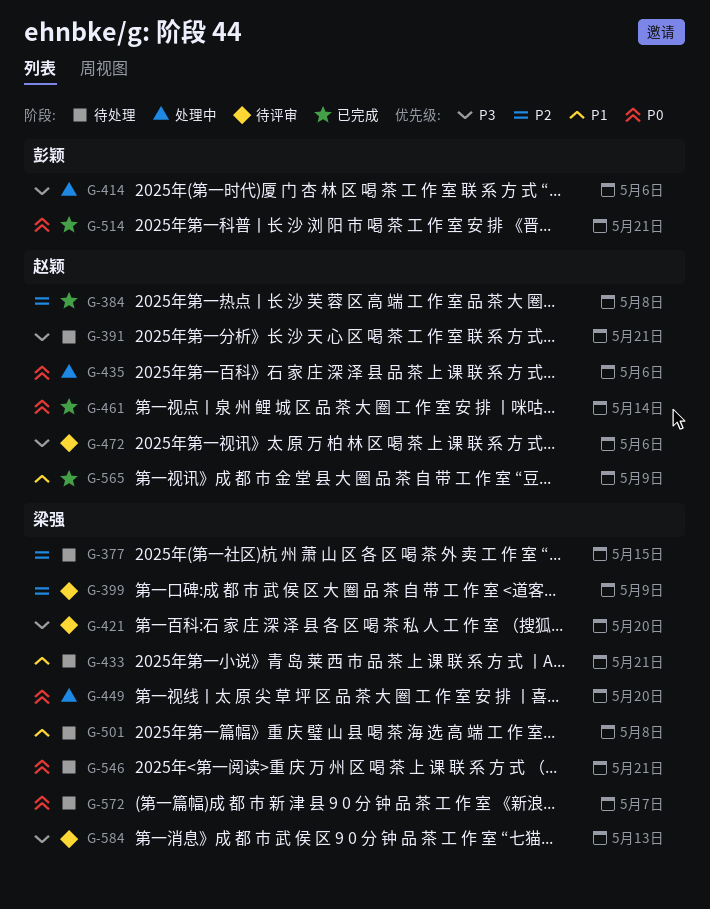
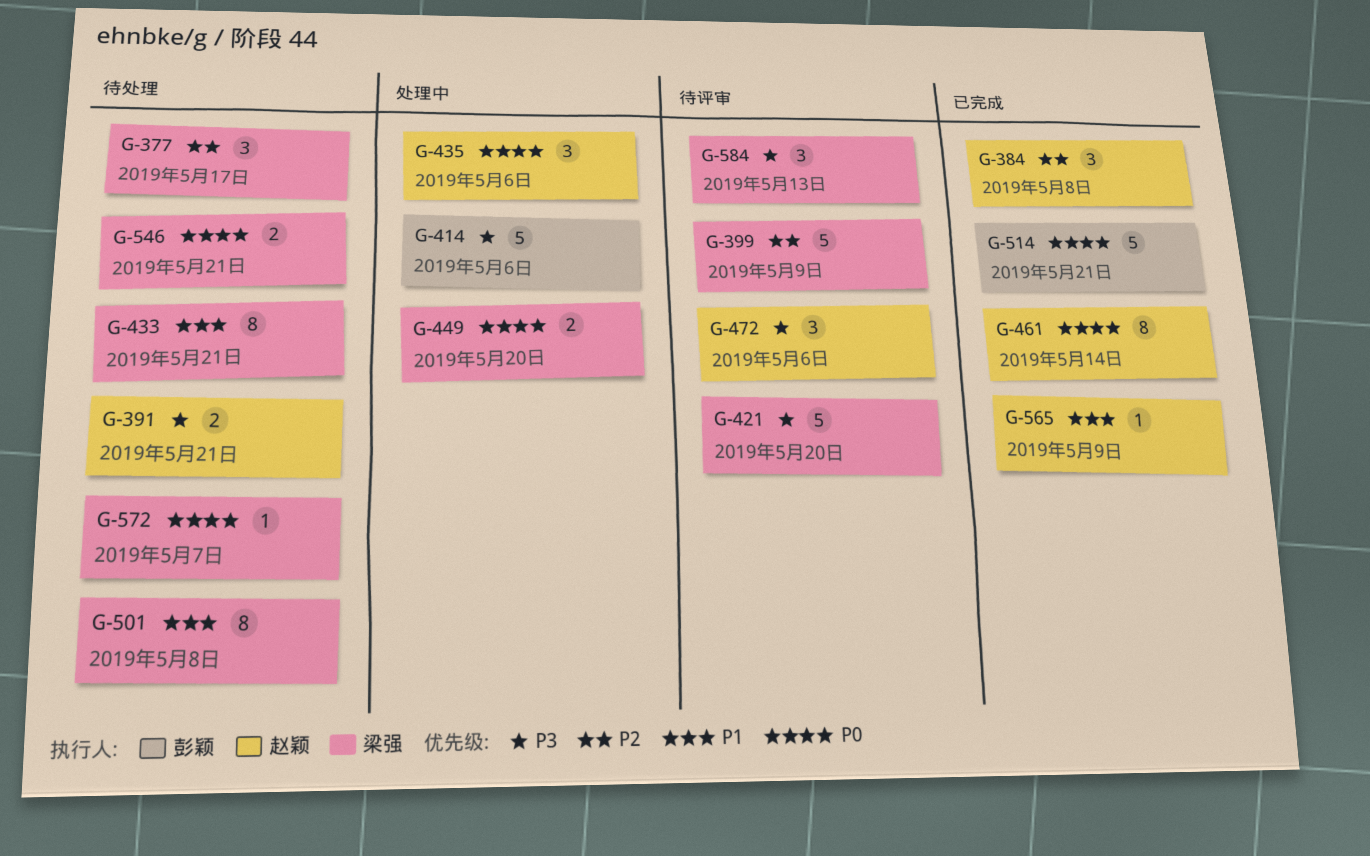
G-377, due: May 15 -> May 17

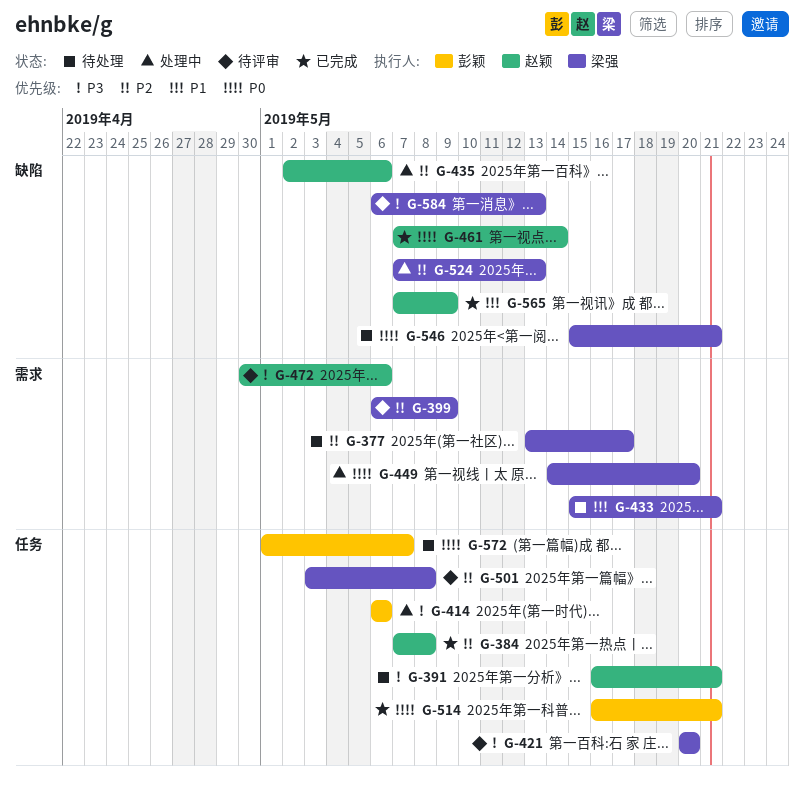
G-435, priority: P0 -> P2
G-501, status: 待处理 -> 待评审
G-501, priority: P1 -> P2
G-524: none -> present
G-572, owner: 梁强 -> 彭颖

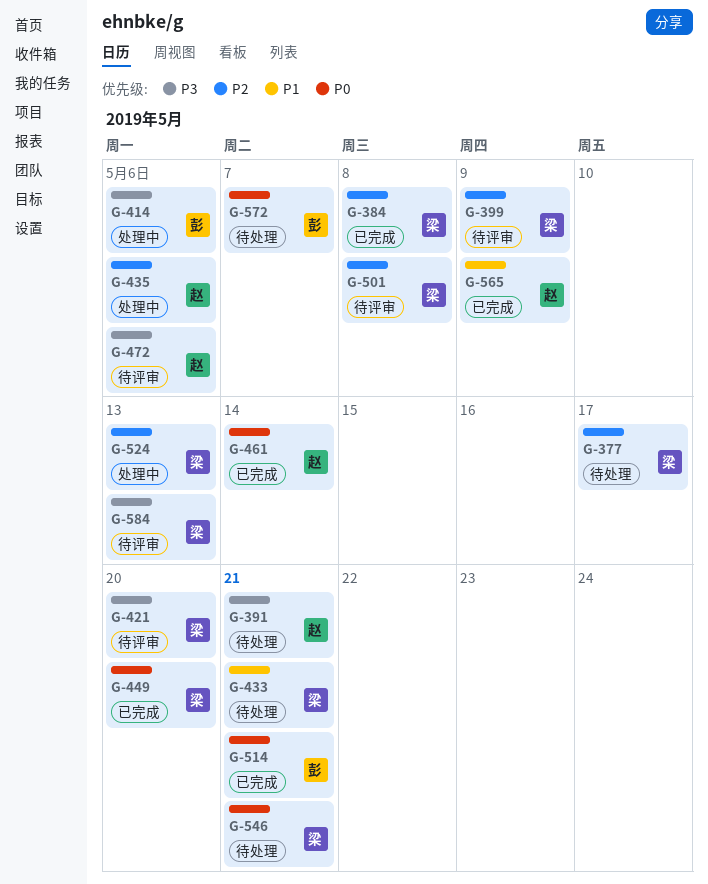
G-384, owner: 赵颖 -> 梁强
G-449, status: 处理中 -> 已完成

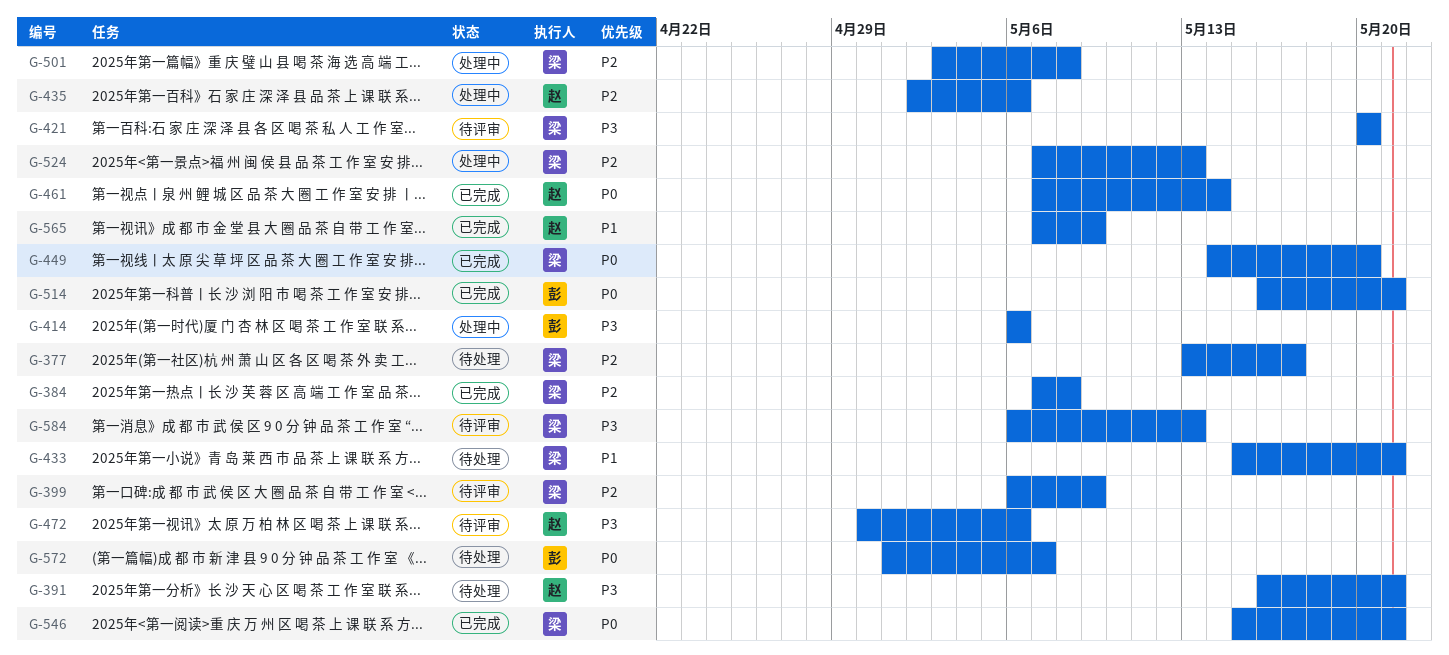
G-501, status: 待评审 -> 处理中
G-546, status: 待处理 -> 已完成

